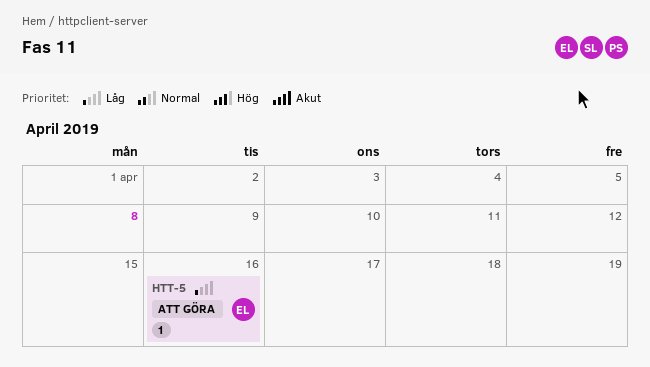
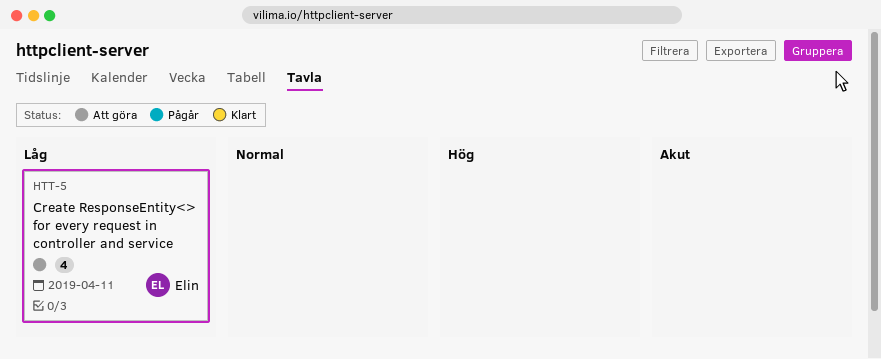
HTT-5, estimate: 1 -> 4
HTT-5, due: Apr 16 -> Apr 11

